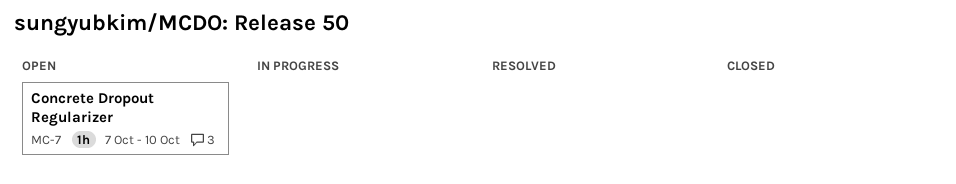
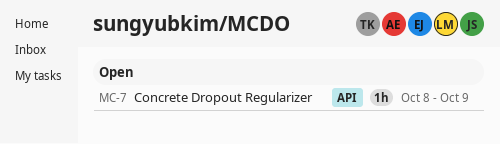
MC-7, start: Oct 7 -> Oct 8
MC-7, due: Oct 10 -> Oct 9

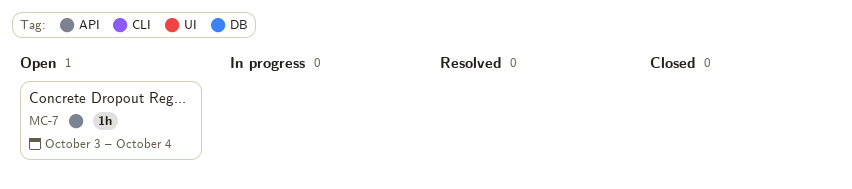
MC-7, start: Oct 8 -> Oct 3
MC-7, due: Oct 9 -> Oct 4

